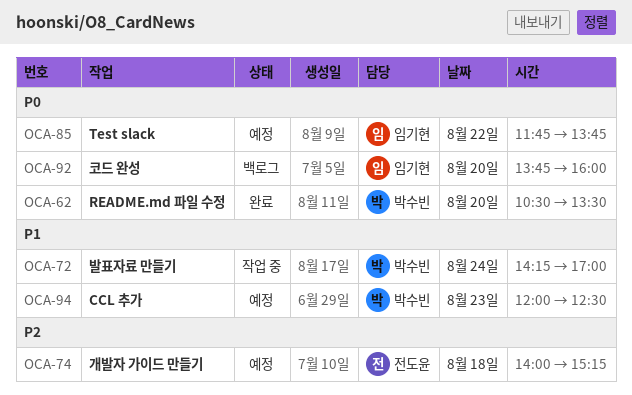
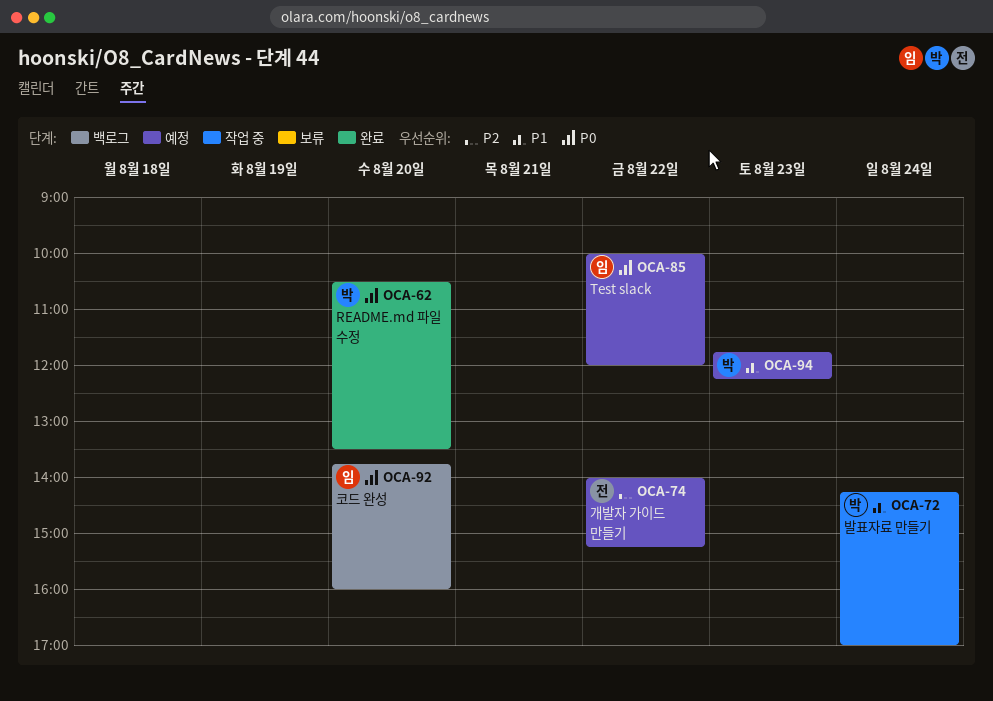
OCA-74, day: Aug 18 -> Aug 22
OCA-85, begins: 11:45 -> 10:00
OCA-85, ends: 13:45 -> 12:00
OCA-94, begins: 12:00 -> 11:45
OCA-94, ends: 12:30 -> 12:15

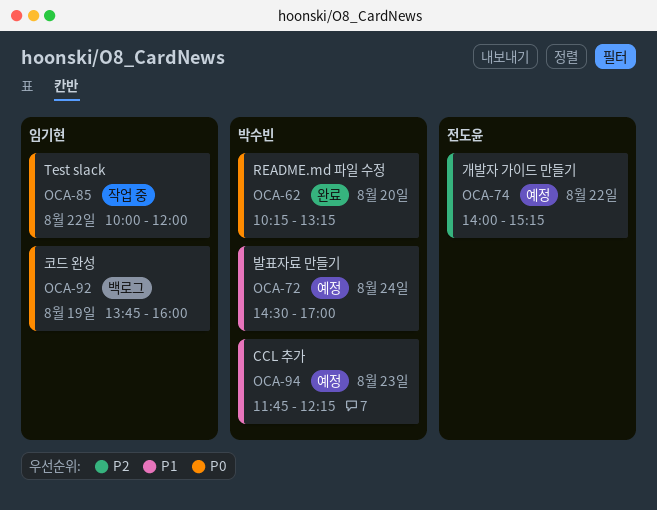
OCA-62, begins: 10:30 -> 10:15
OCA-62, ends: 13:30 -> 13:15
OCA-72, status: 작업 중 -> 예정
OCA-72, begins: 14:15 -> 14:30
OCA-85, status: 예정 -> 작업 중
OCA-92, day: Aug 20 -> Aug 19

